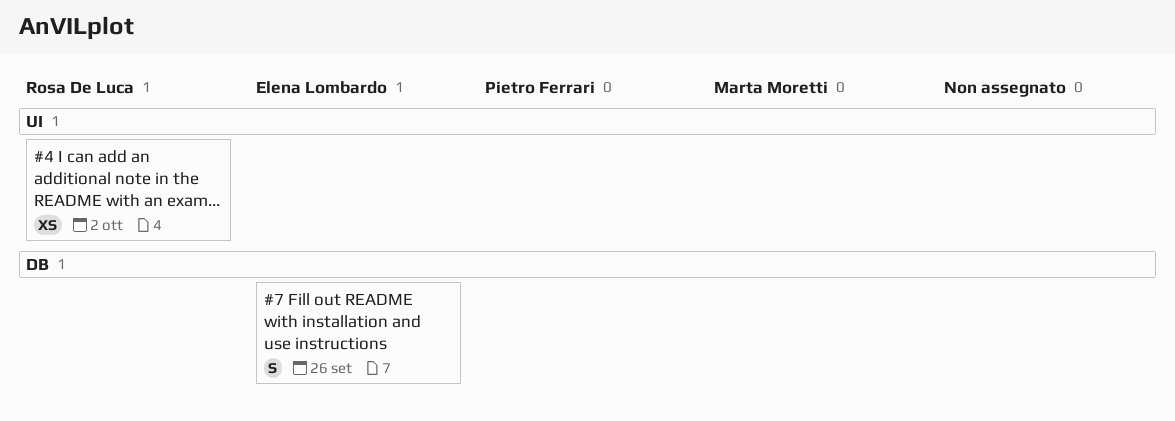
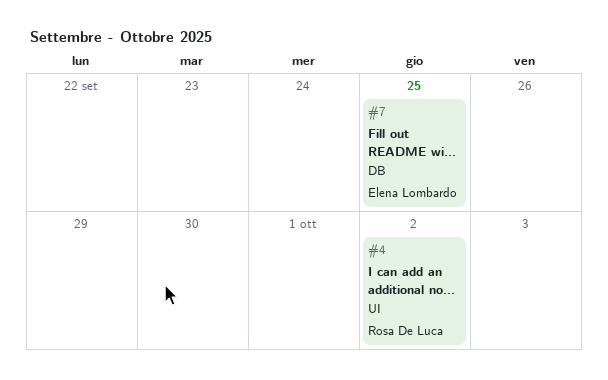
#7, due: Sep 26 -> Sep 25

